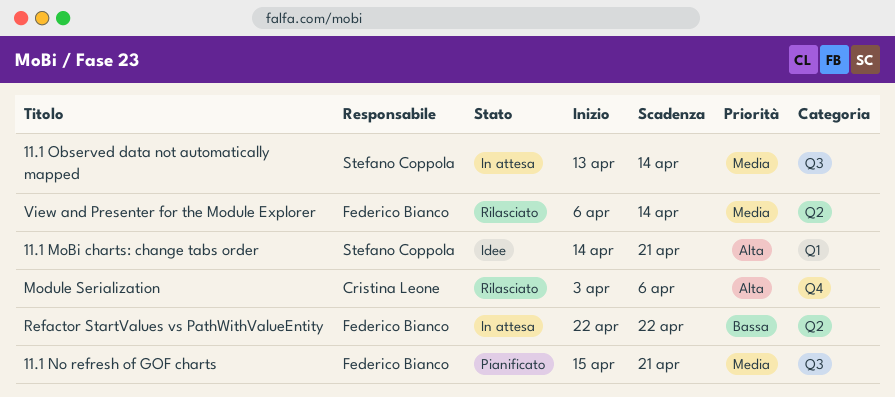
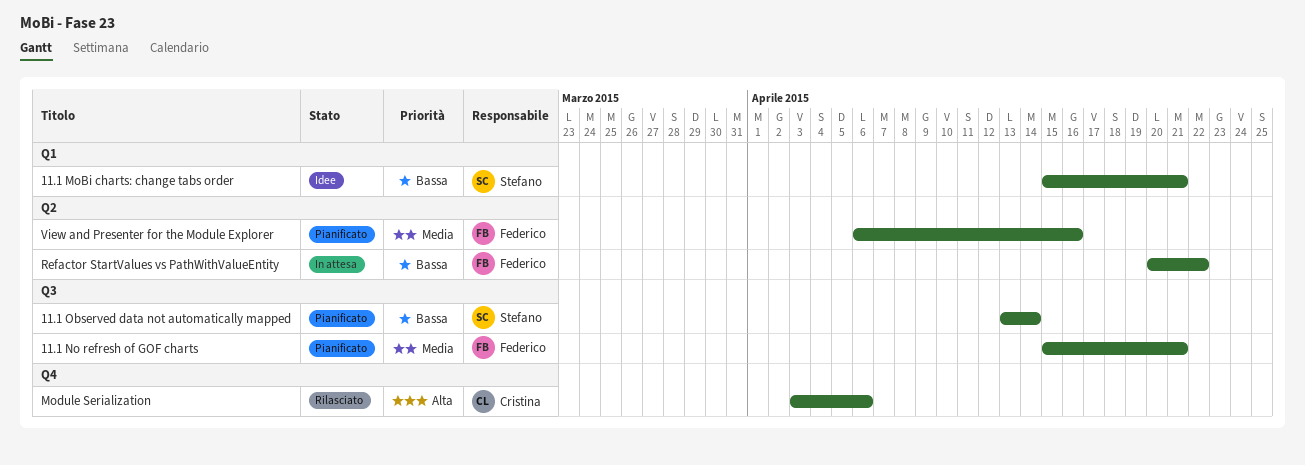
11.1 MoBi charts: change tabs order, priority: Alta -> Bassa
11.1 MoBi charts: change tabs order, start: Apr 14 -> Apr 15
11.1 Observed data not automatically mapped, status: In attesa -> Pianificato
11.1 Observed data not automatically mapped, priority: Media -> Bassa
Refactor StartValues vs PathWithValueEntity, start: Apr 22 -> Apr 20
View and Presenter for the Module Explorer, status: Rilasciato -> Pianificato
View and Presenter for the Module Explorer, due: Apr 14 -> Apr 16

